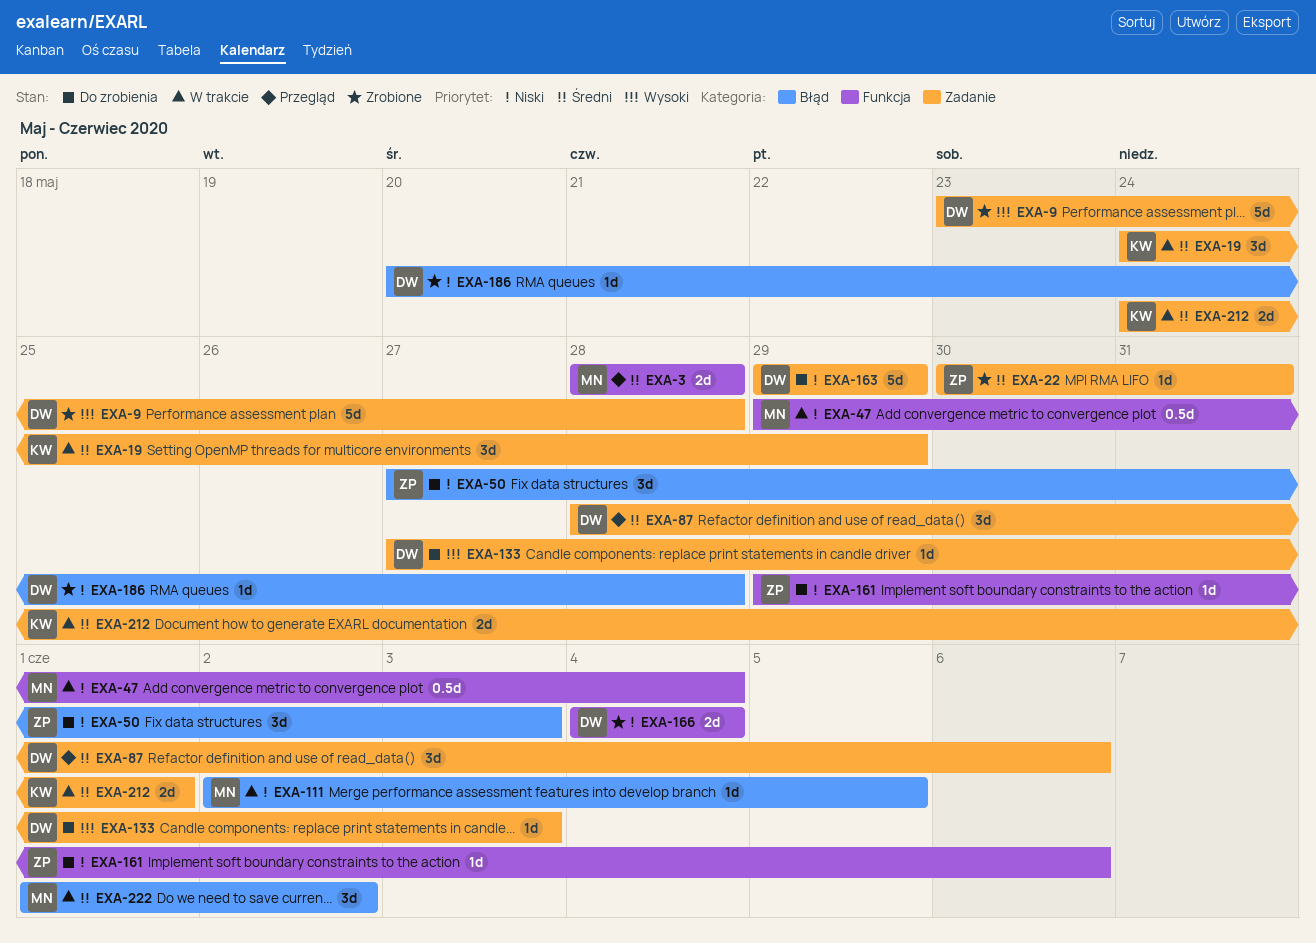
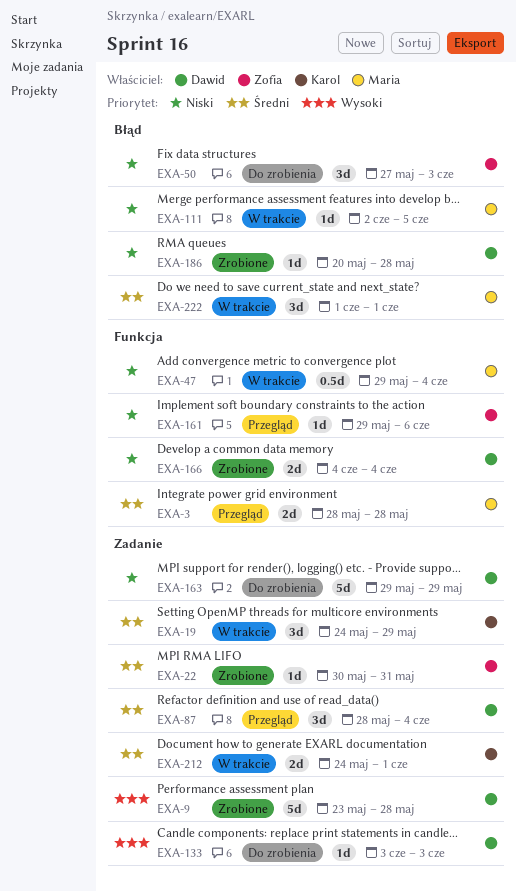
EXA-87, due: Jun 6 -> Jun 4
EXA-133, start: May 27 -> Jun 3
EXA-161, status: Do zrobienia -> Przegląd
EXA-222, due: Jun 2 -> Jun 1

